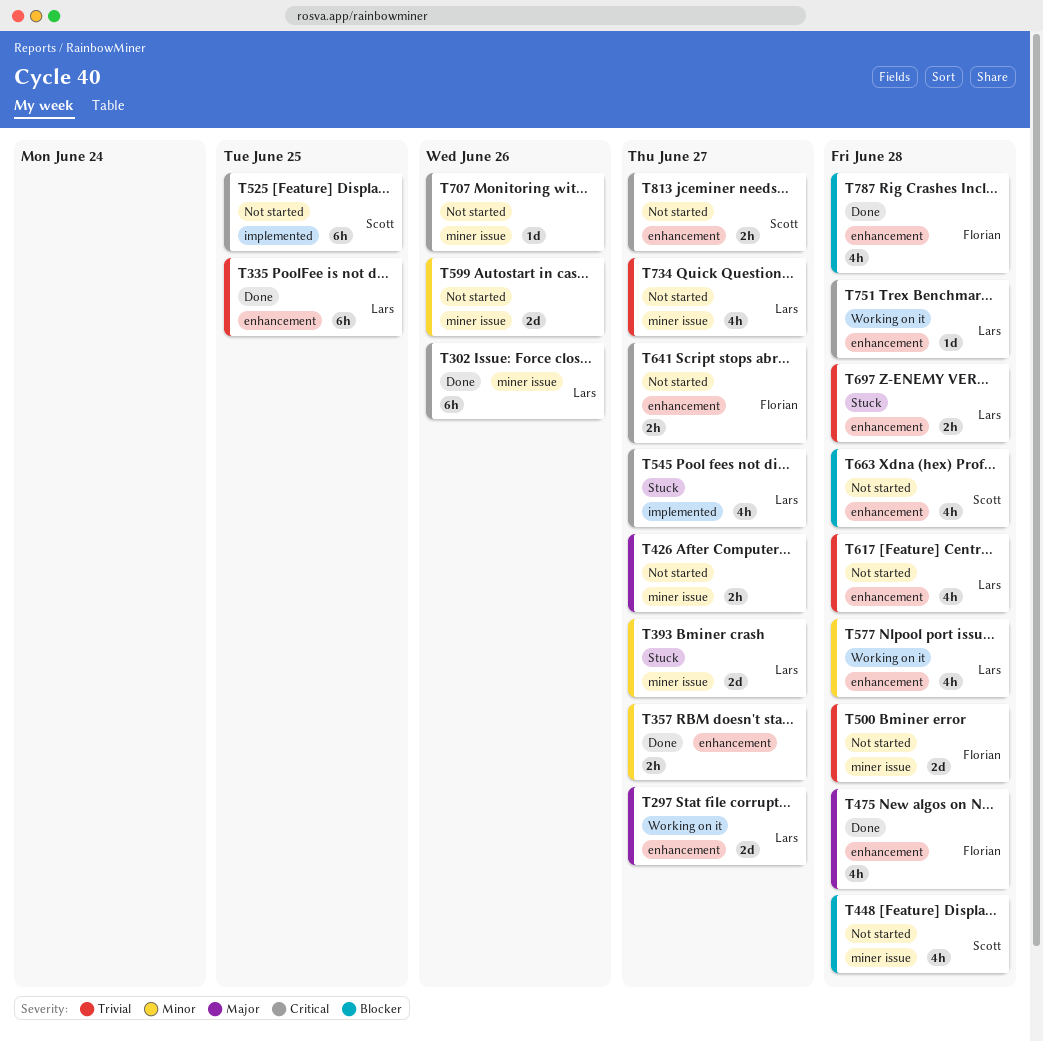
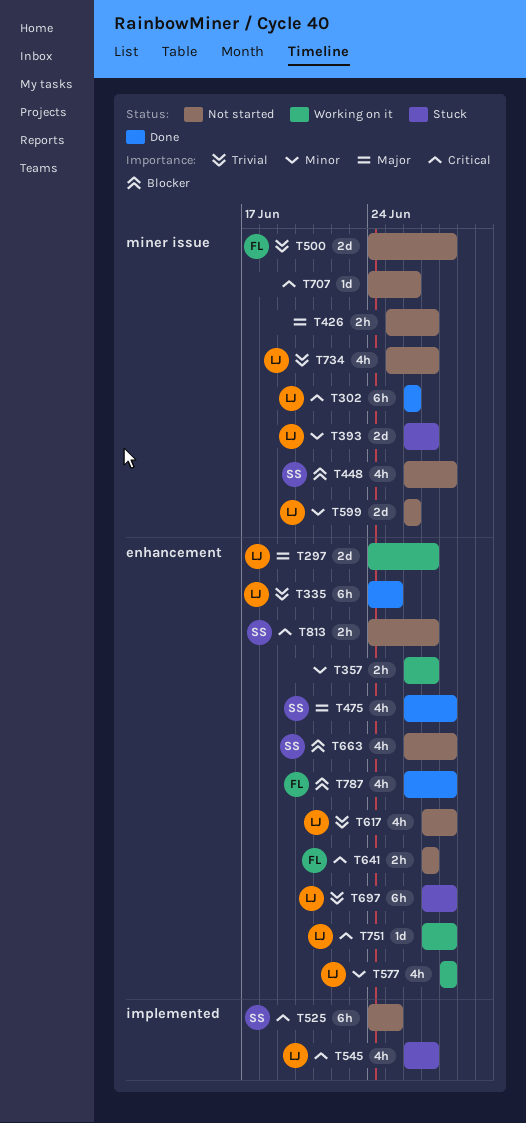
T357, status: Done -> Working on it
T475, owner: Florian -> Scott
T599, owner: none -> Lars
T697, estimate: 2h -> 6h

